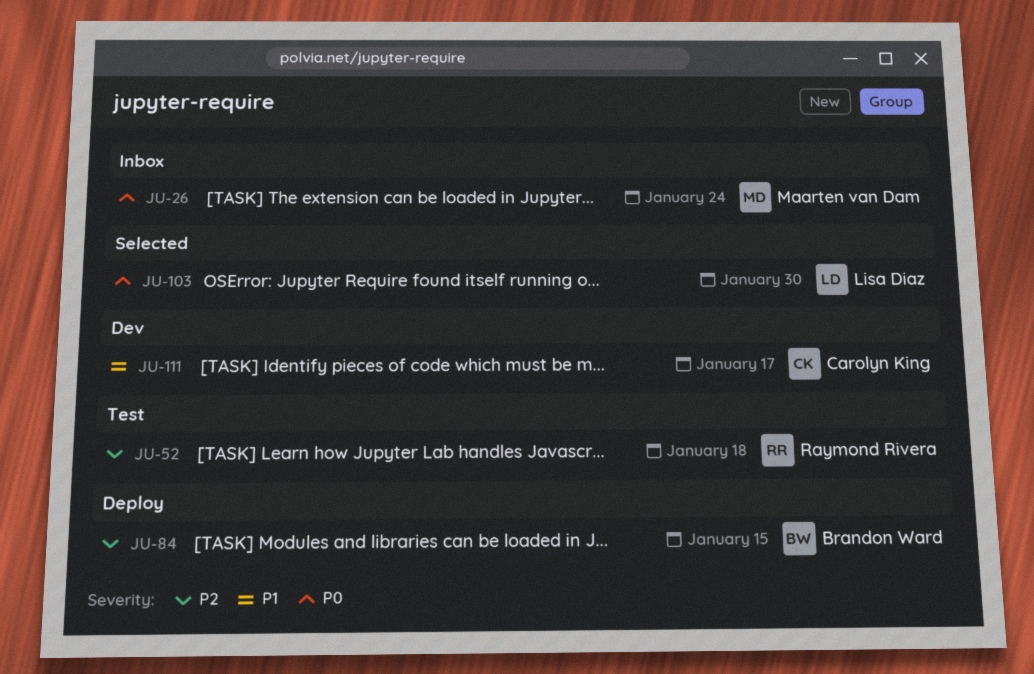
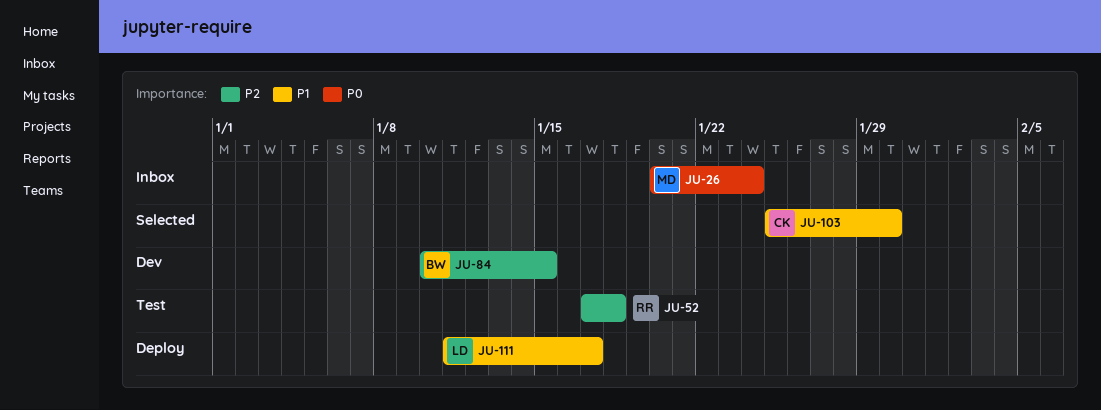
JU-84, status: Deploy -> Dev
JU-103, owner: Lisa Diaz -> Carolyn King
JU-103, priority: P0 -> P1
JU-111, status: Dev -> Deploy
JU-111, owner: Carolyn King -> Lisa Diaz

